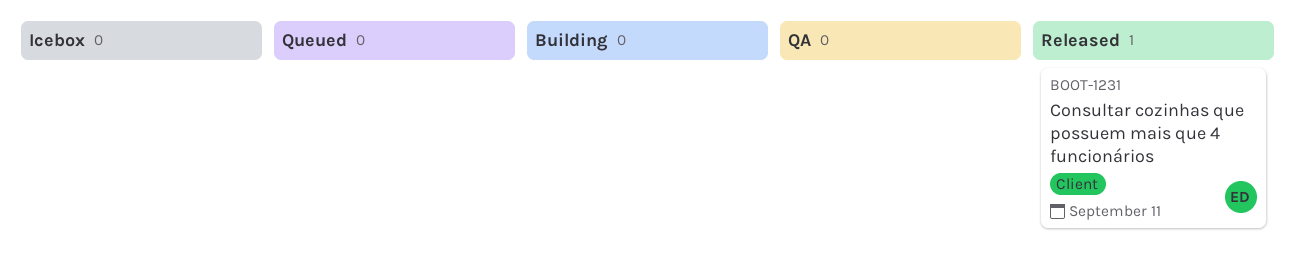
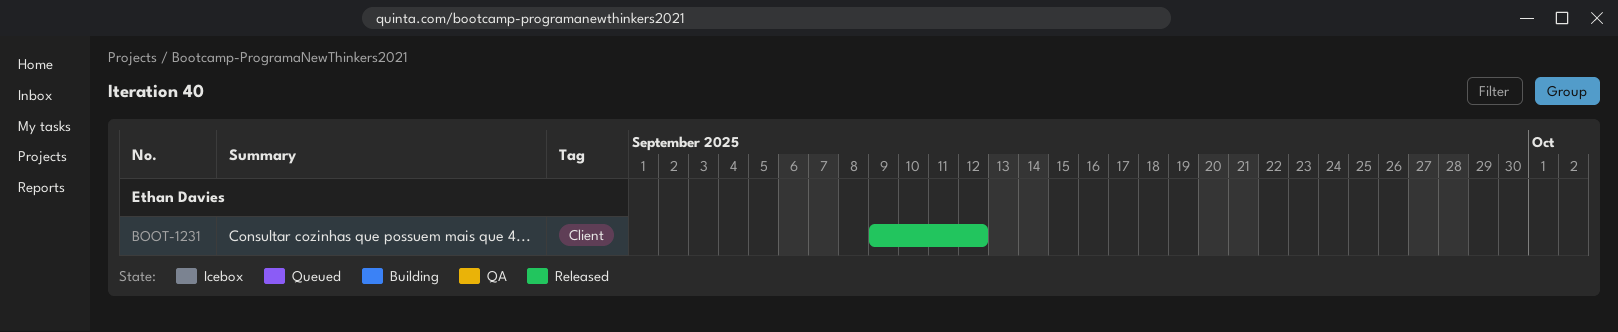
BOOT-1231, due: Sep 11 -> Sep 12

